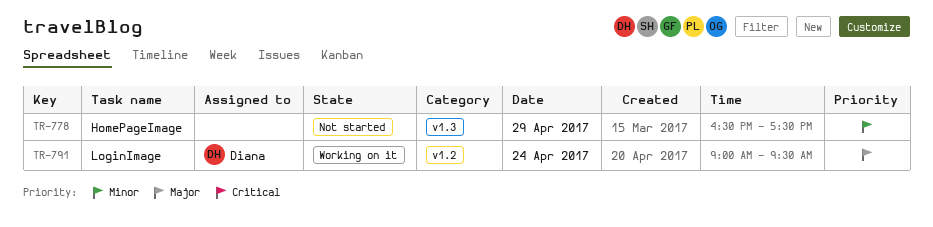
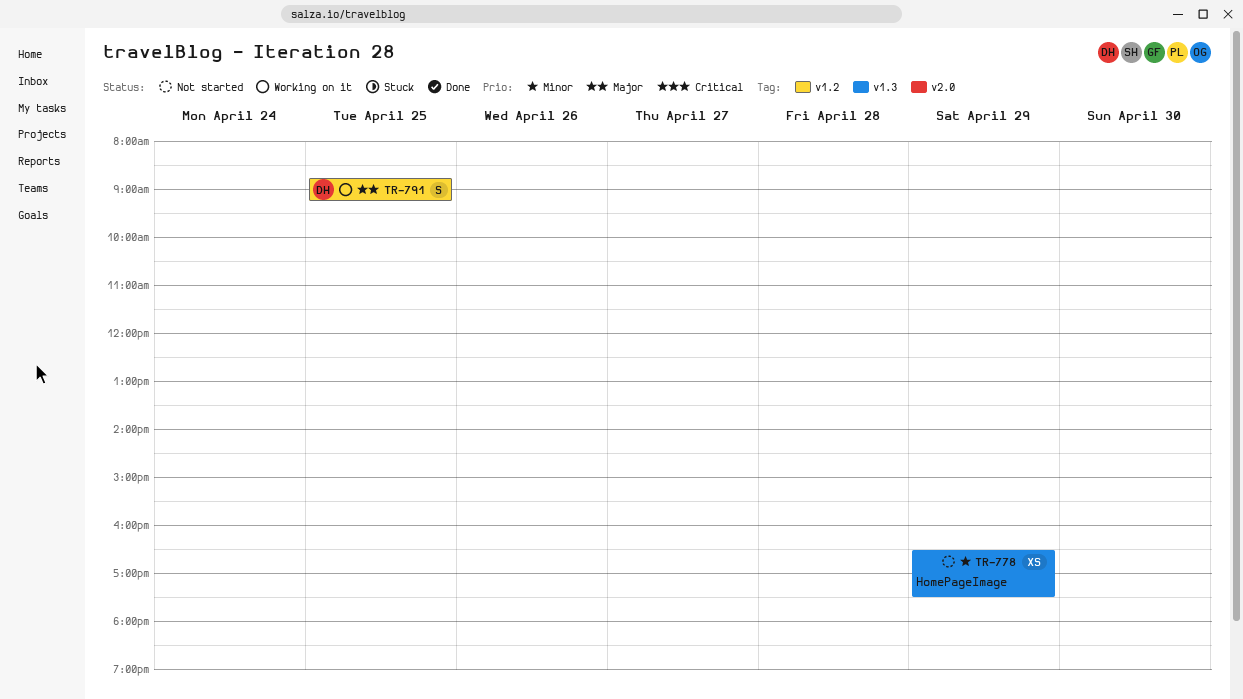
TR-791, day: Apr 24 -> Apr 25
TR-791, begins: 09:00 -> 08:45
TR-791, ends: 09:30 -> 09:15

